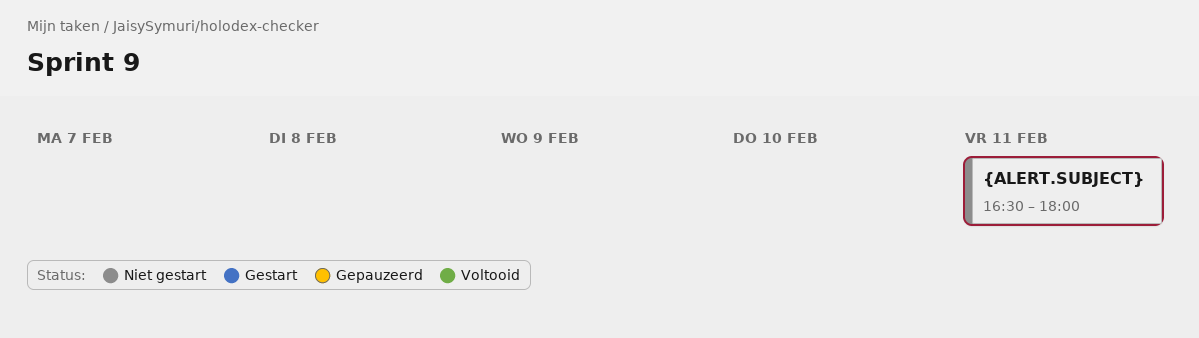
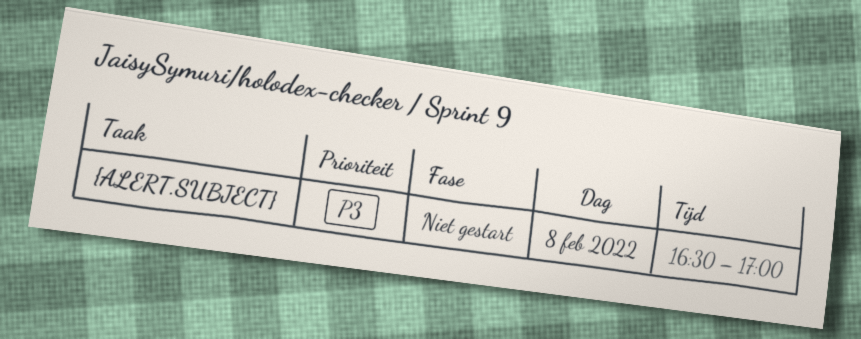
{ALERT.SUBJECT}, day: Feb 11 -> Feb 8
{ALERT.SUBJECT}, ends: 18:00 -> 17:00

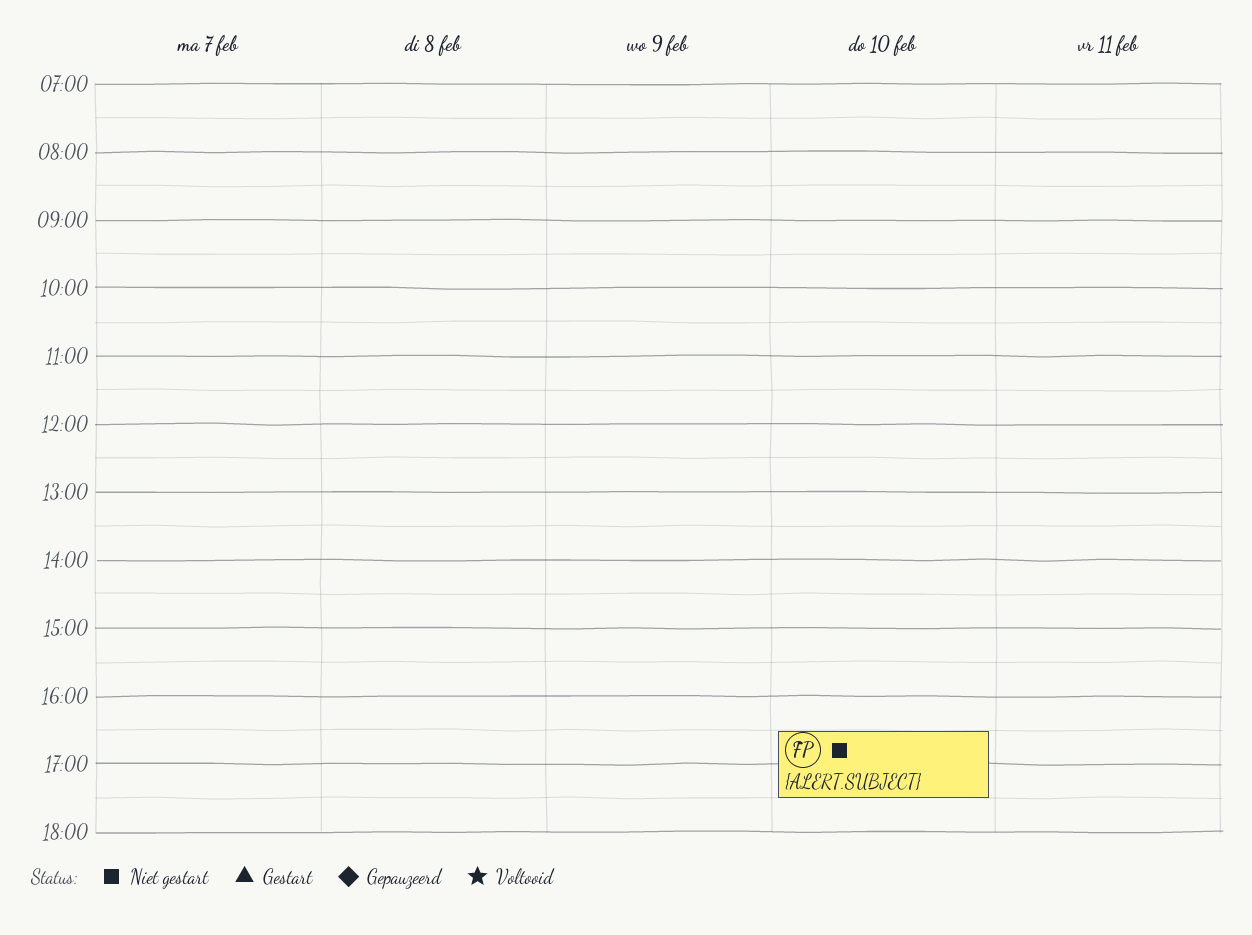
{ALERT.SUBJECT}, day: Feb 8 -> Feb 10
{ALERT.SUBJECT}, ends: 17:00 -> 17:30

